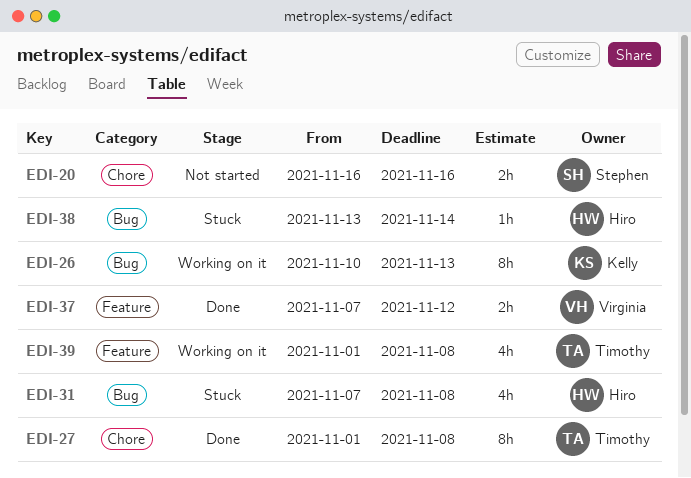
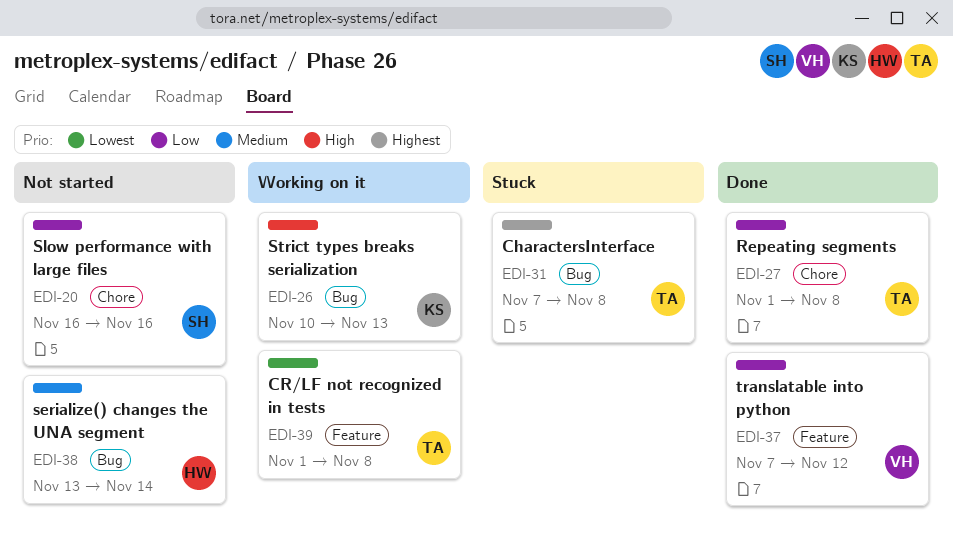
EDI-31, owner: Hiro -> Timothy
EDI-38, status: Stuck -> Not started

